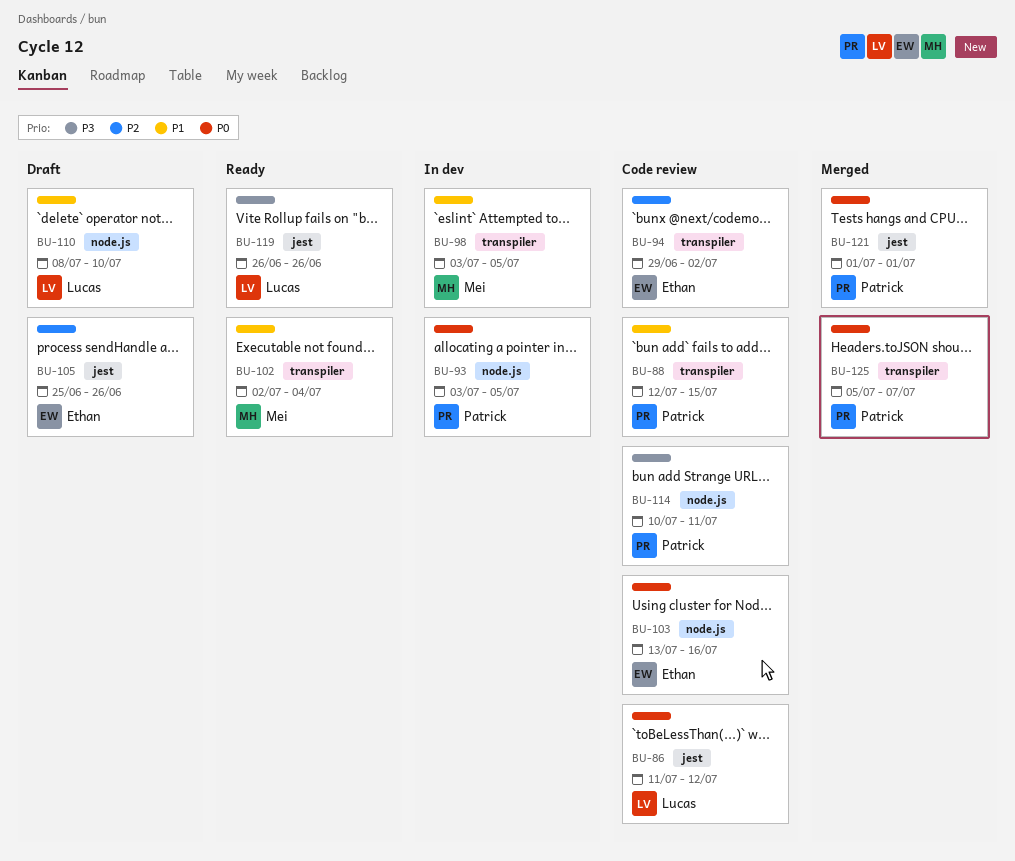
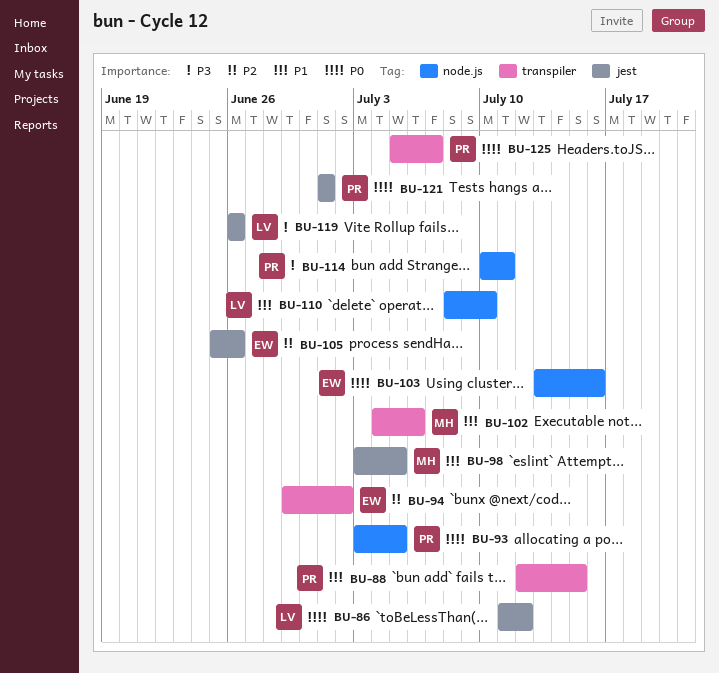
BU-98, label: transpiler -> jest
BU-102, start: Jul 2 -> Jul 4
BU-102, due: Jul 4 -> Jul 6

